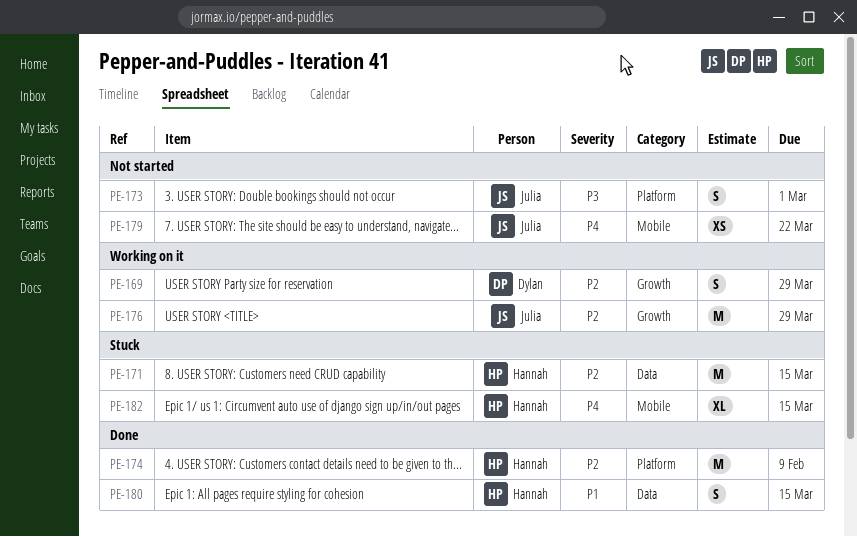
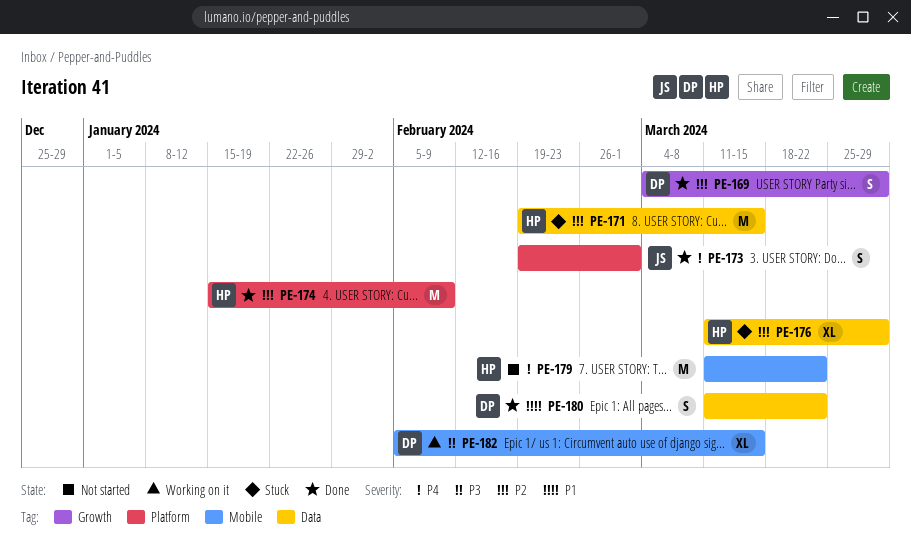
PE-169, status: Working on it -> Done
PE-173, status: Not started -> Done
PE-173, priority: P3 -> P4
PE-176, status: Working on it -> Stuck
PE-176, owner: Julia -> Hannah
PE-176, label: Growth -> Data
PE-176, estimate: M -> XL
PE-179, owner: Julia -> Hannah
PE-179, estimate: XS -> M
PE-180, owner: Hannah -> Dylan
PE-180, due: Mar 15 -> Mar 22
PE-182, status: Stuck -> Working on it
PE-182, owner: Hannah -> Dylan
PE-182, priority: P4 -> P3

